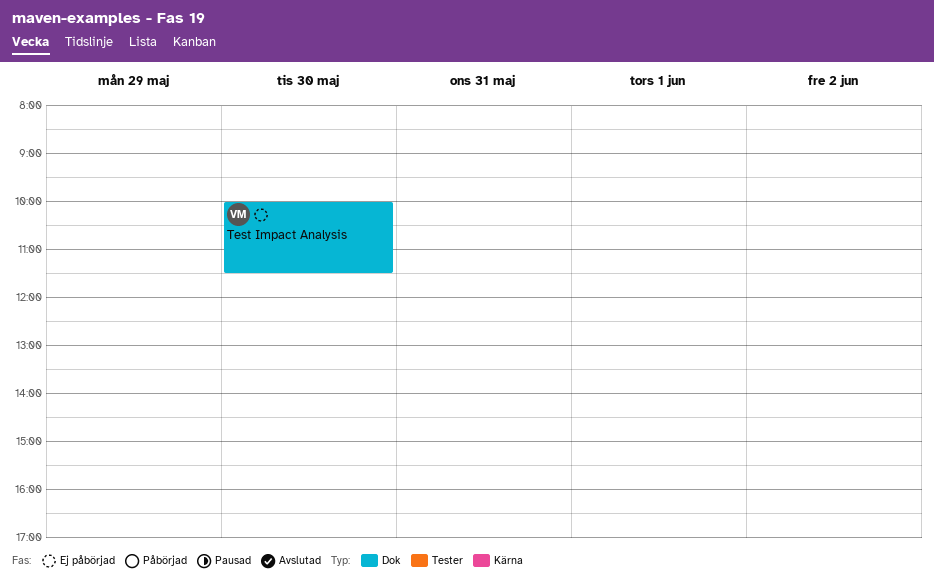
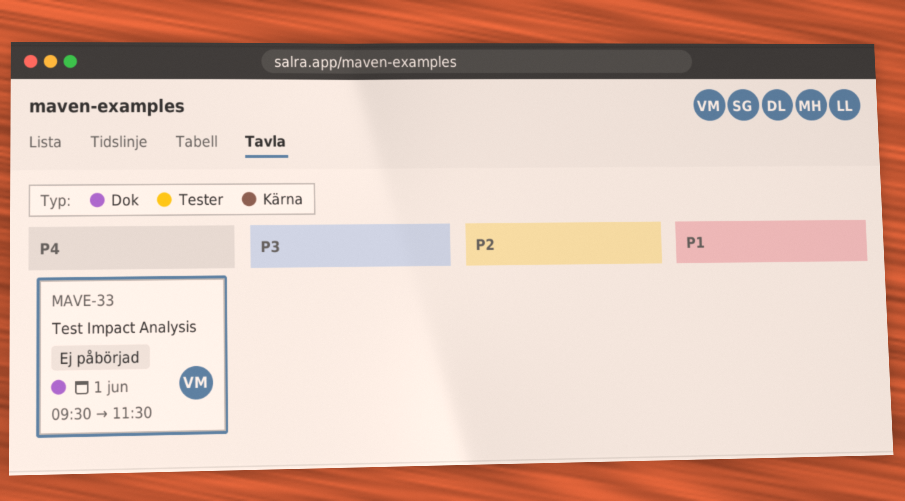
Test Impact Analysis, day: May 30 -> Jun 1
Test Impact Analysis, begins: 10:00 -> 09:30

